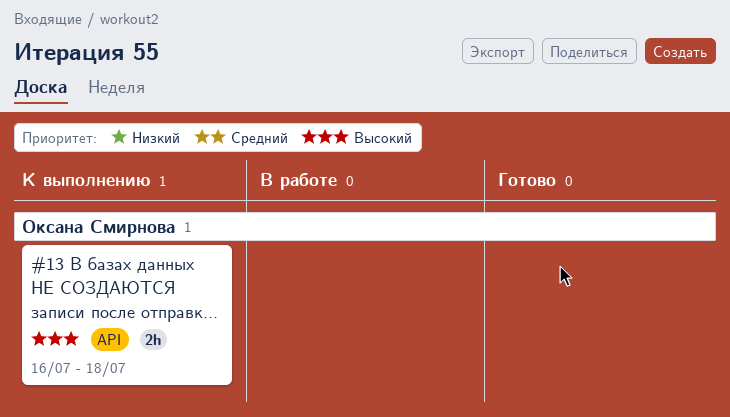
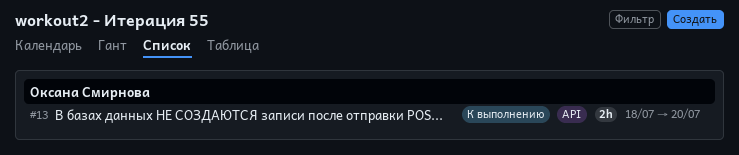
#13, start: Jul 16 -> Jul 18
#13, due: Jul 18 -> Jul 20

